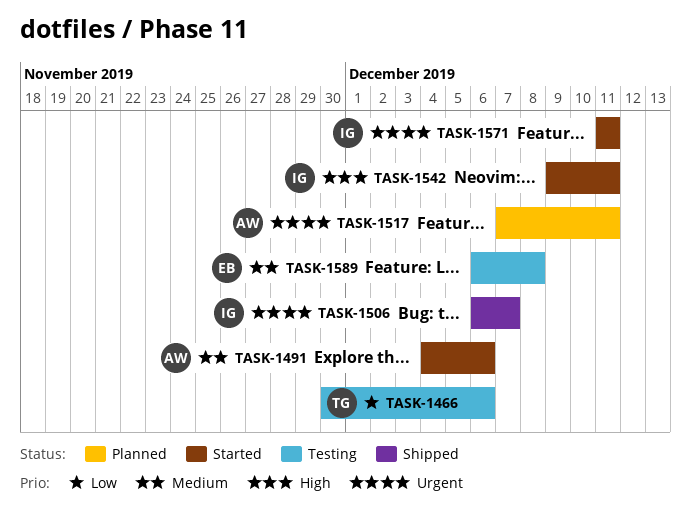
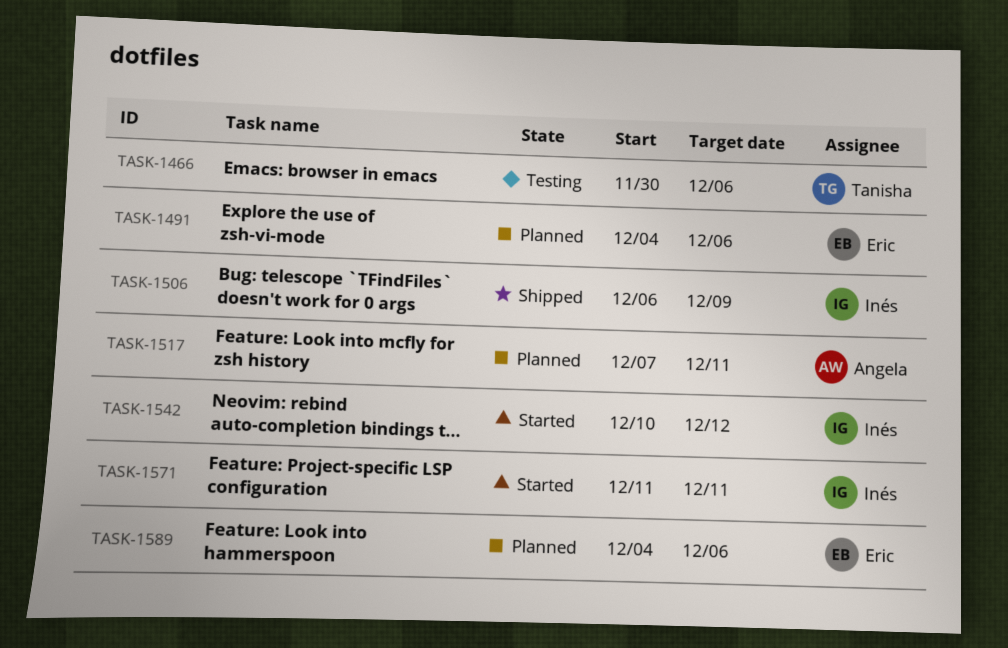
TASK-1491, status: Started -> Planned
TASK-1491, owner: Angela -> Eric
TASK-1506, due: Dec 7 -> Dec 9
TASK-1542, start: Dec 9 -> Dec 10
TASK-1542, due: Dec 11 -> Dec 12
TASK-1589, status: Testing -> Planned
TASK-1589, start: Dec 6 -> Dec 4
TASK-1589, due: Dec 8 -> Dec 6

